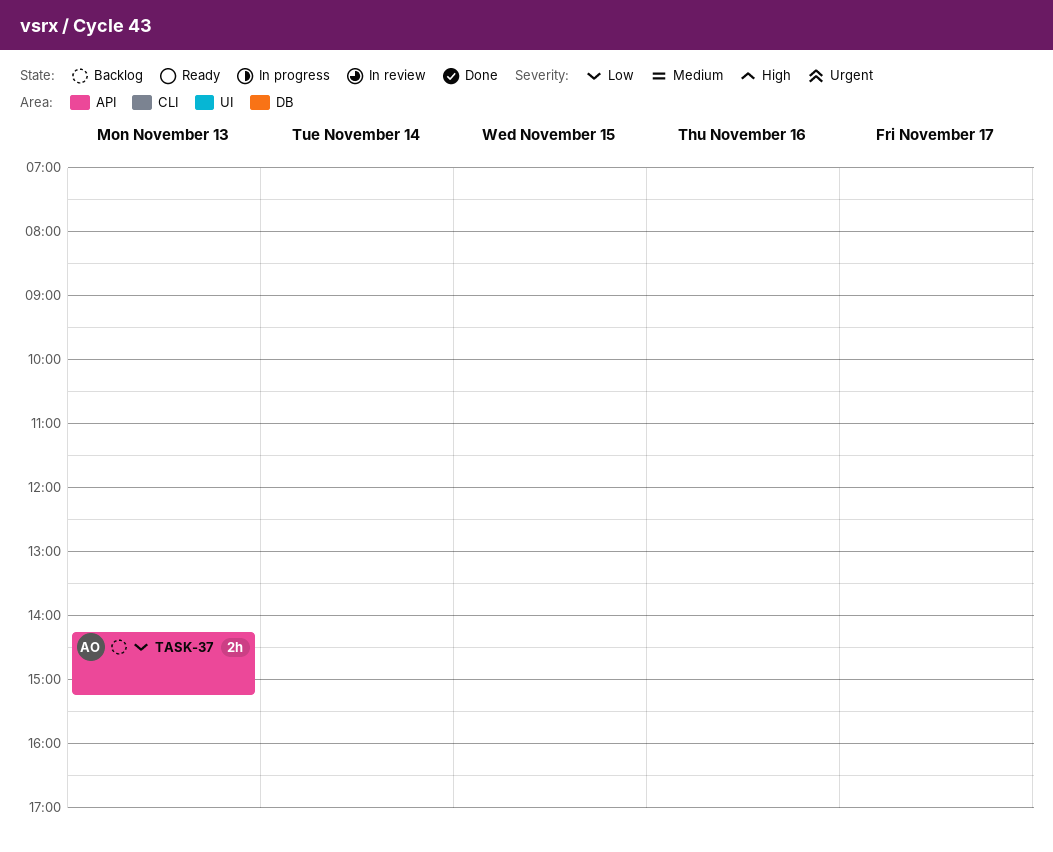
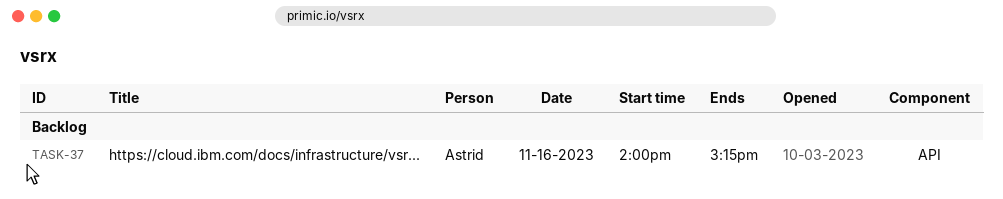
TASK-37, day: Nov 13 -> Nov 16
TASK-37, begins: 14:15 -> 14:00

